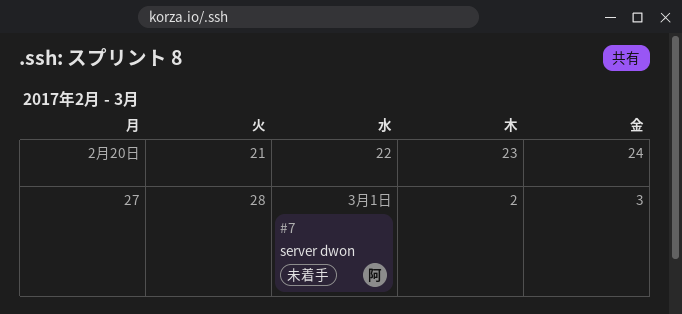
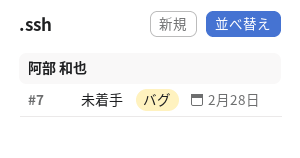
#7, due: Mar 1 -> Feb 28

